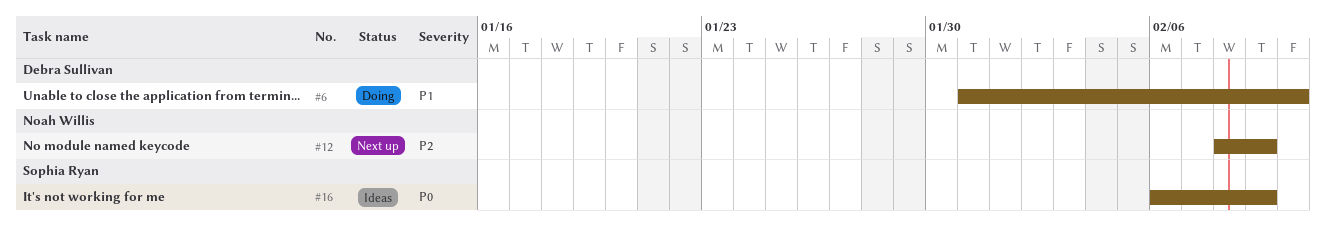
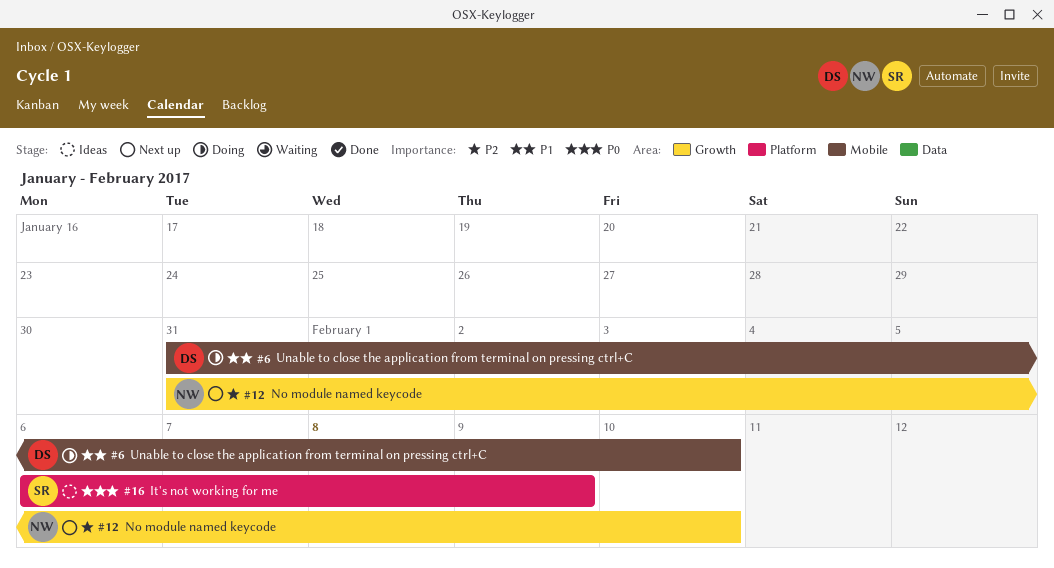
#12, start: Feb 8 -> Jan 31
#12, due: Feb 9 -> Feb 10

